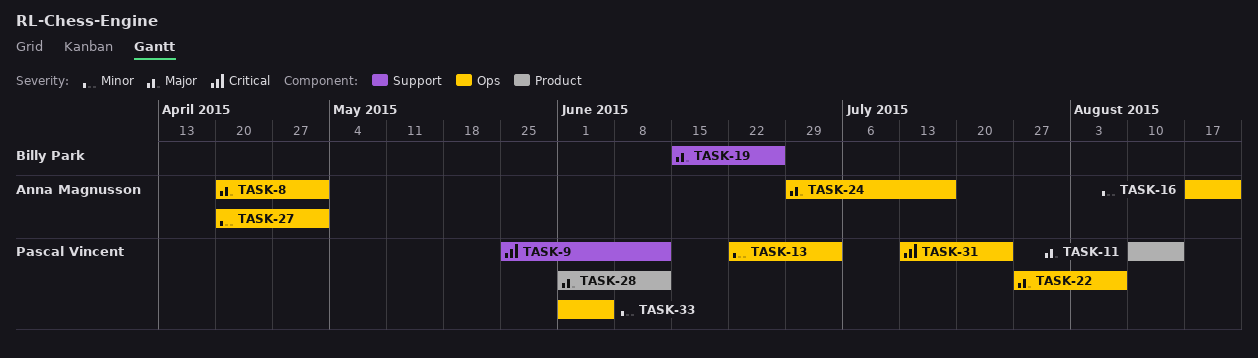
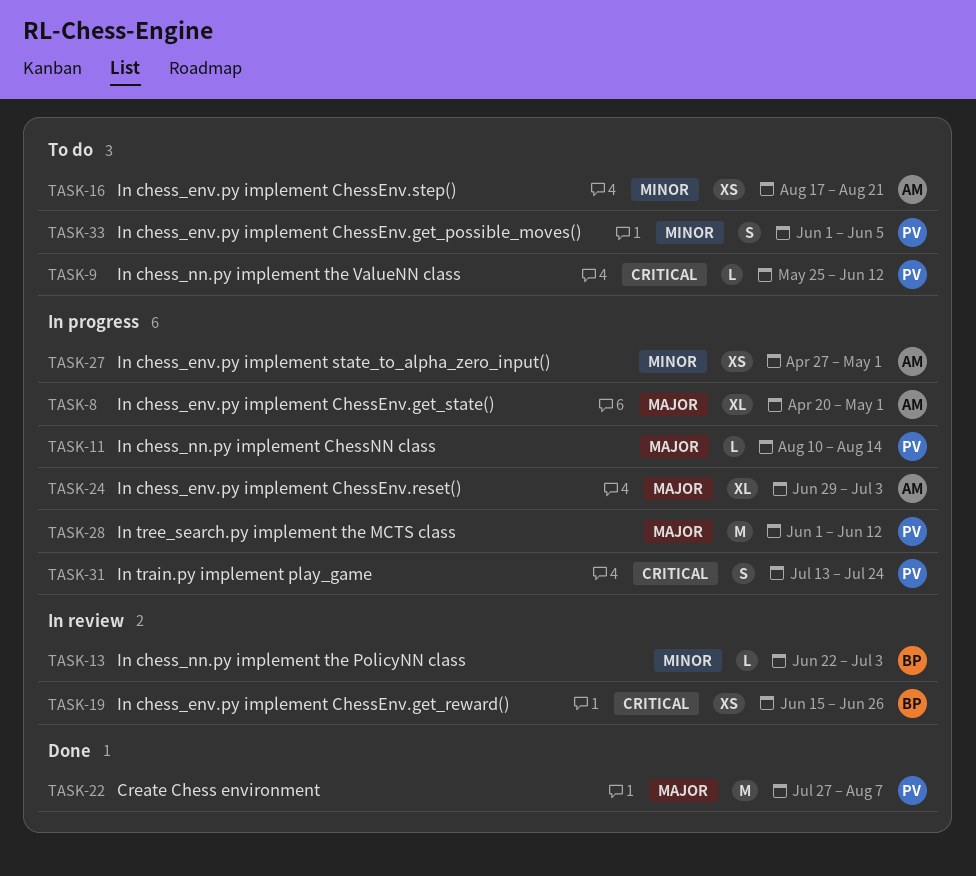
TASK-13, owner: Pascal Vincent -> Billy Park
TASK-19, priority: Major -> Critical
TASK-24, due: Jul 17 -> Jul 3
TASK-27, start: Apr 20 -> Apr 27

